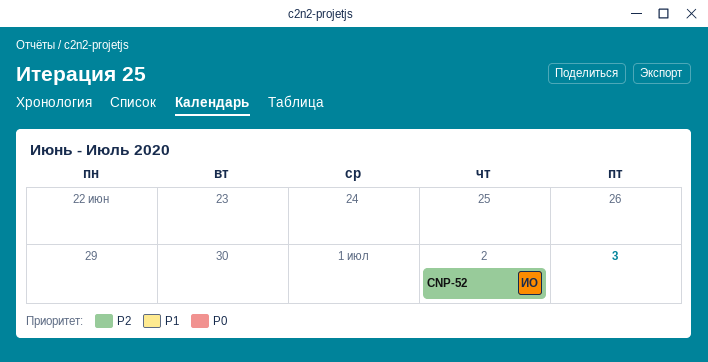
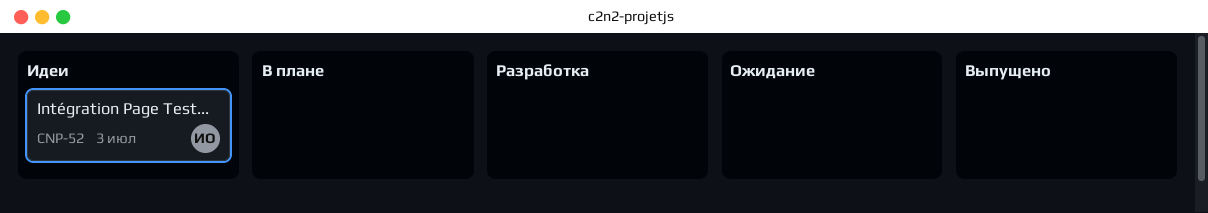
CNP-52, due: Jul 2 -> Jul 3

